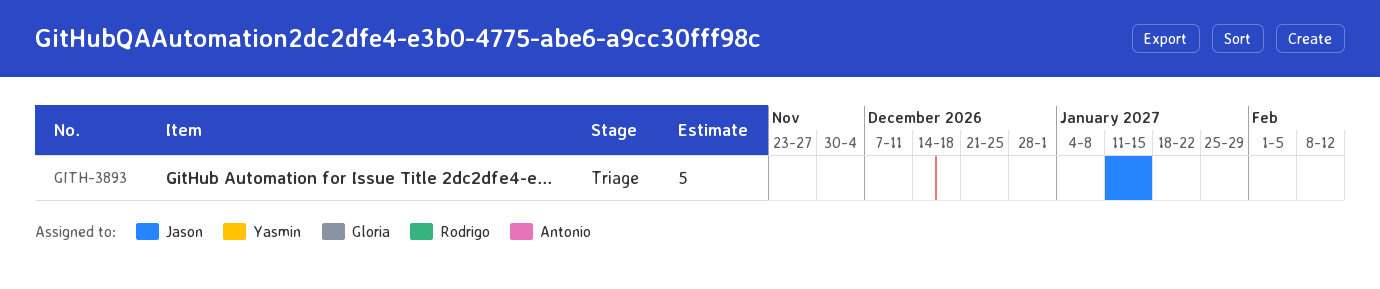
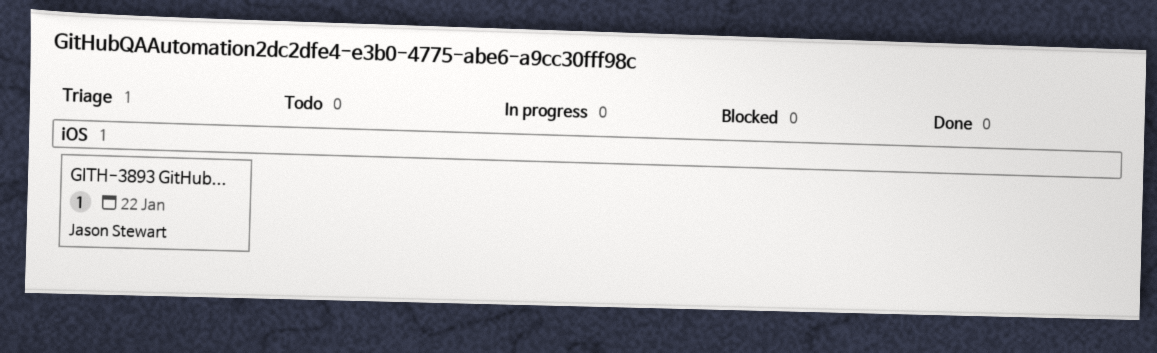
GITH-3893, estimate: 5 -> 1
GITH-3893, due: Jan 15 -> Jan 22

